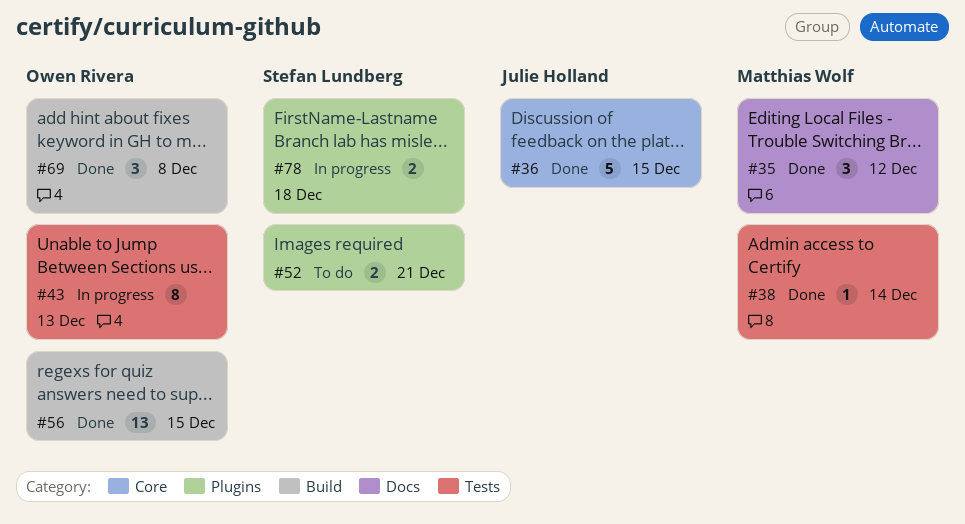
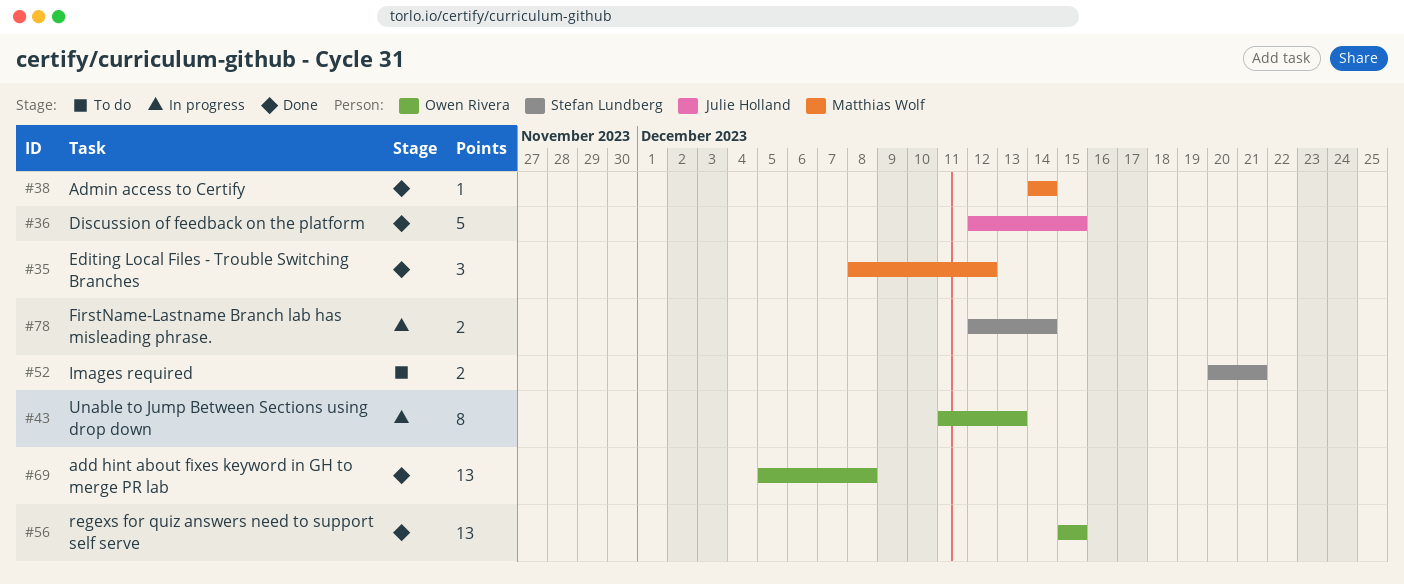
#69, estimate: 3 -> 13
#78, due: Dec 18 -> Dec 14

